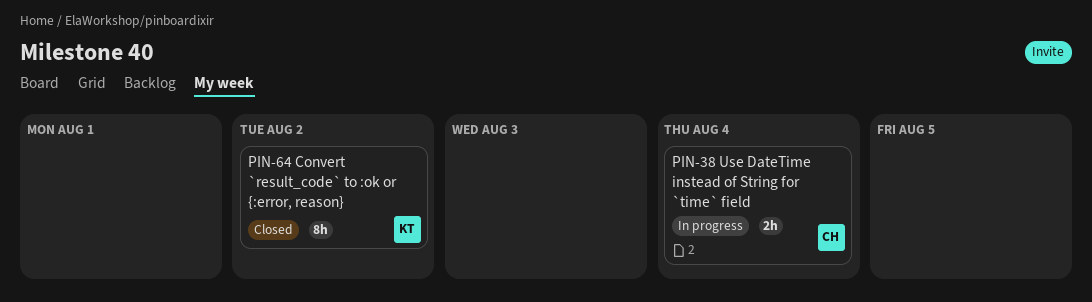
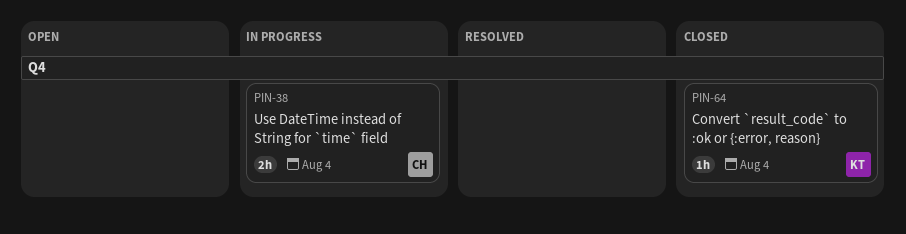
PIN-64, estimate: 8h -> 1h
PIN-64, due: Aug 2 -> Aug 4

